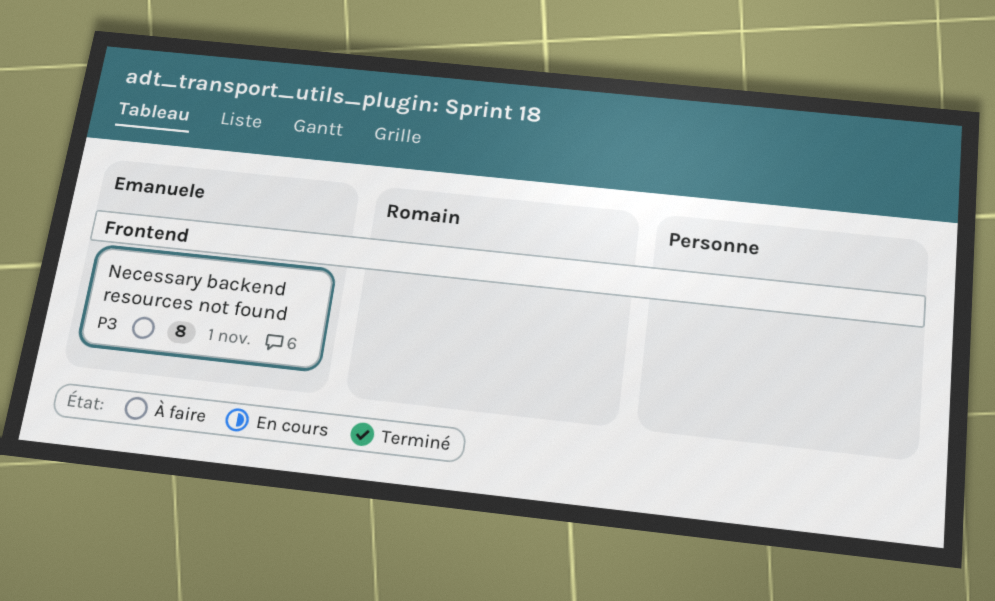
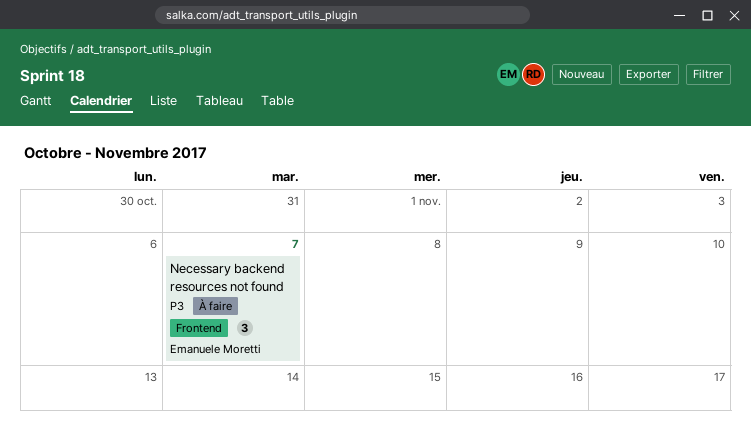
Necessary backend resources not found, estimate: 8 -> 3
Necessary backend resources not found, due: Nov 1 -> Nov 7

